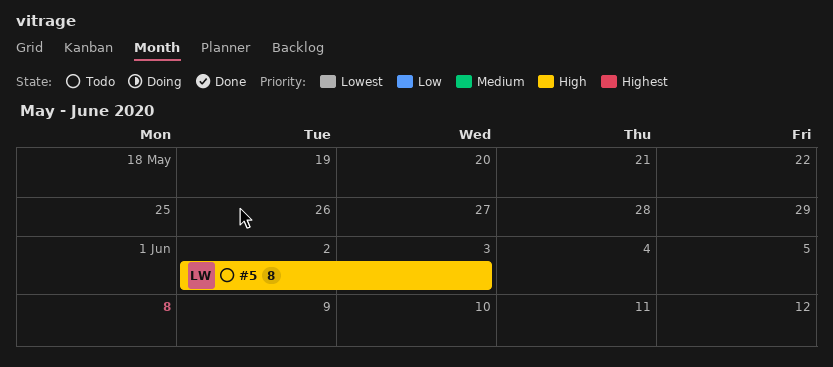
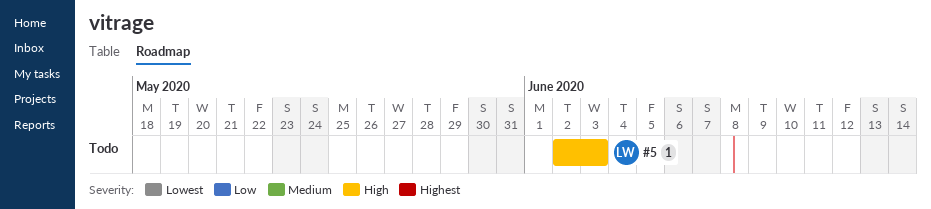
#5, estimate: 8 -> 1

